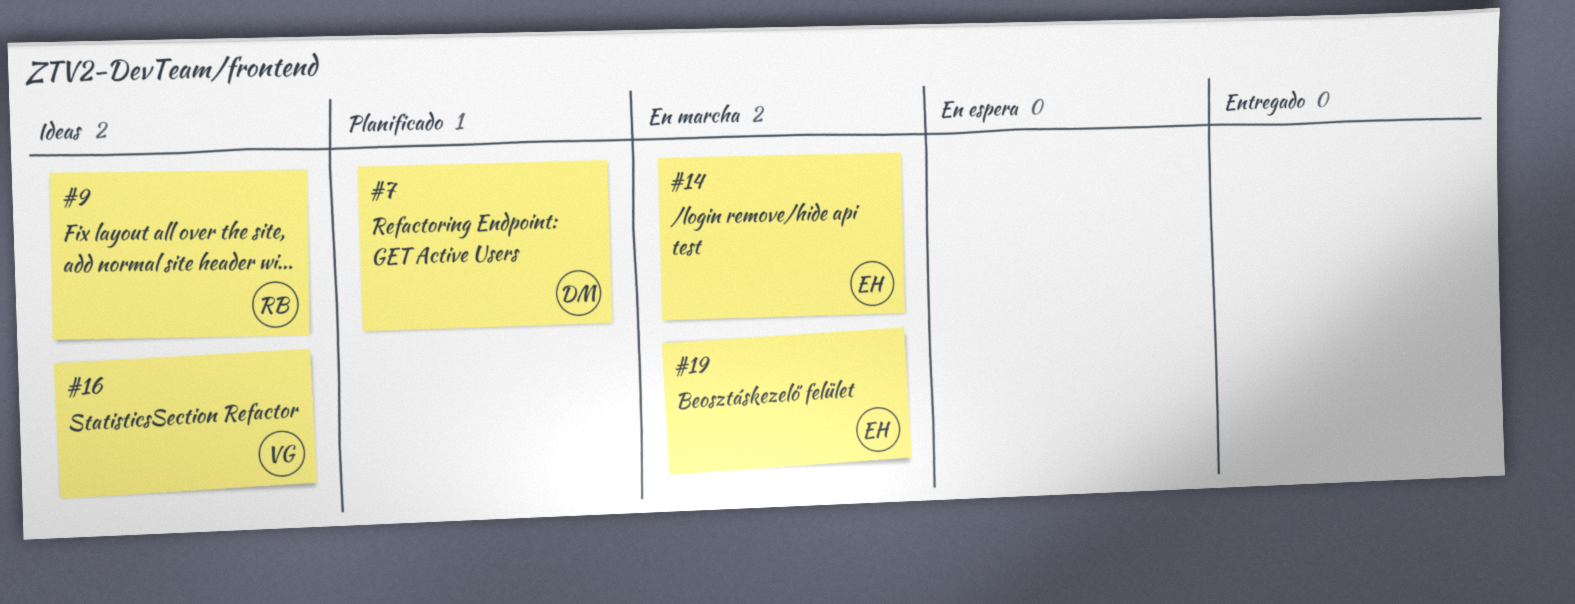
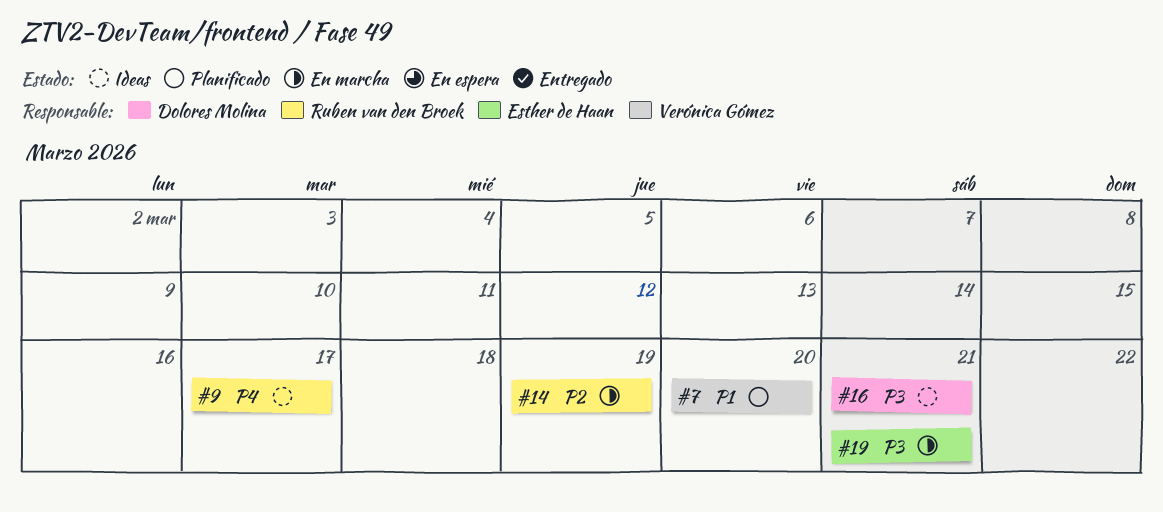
#7, owner: Dolores Molina -> Verónica Gómez
#14, owner: Esther de Haan -> Ruben van den Broek
#16, owner: Verónica Gómez -> Dolores Molina

